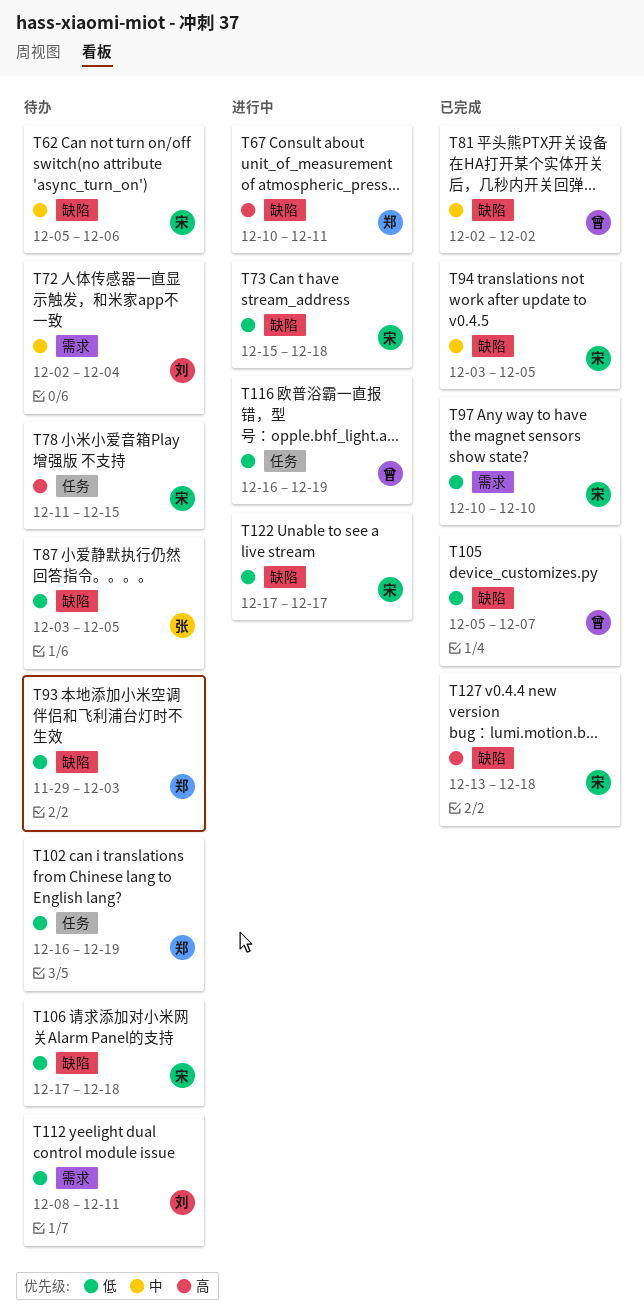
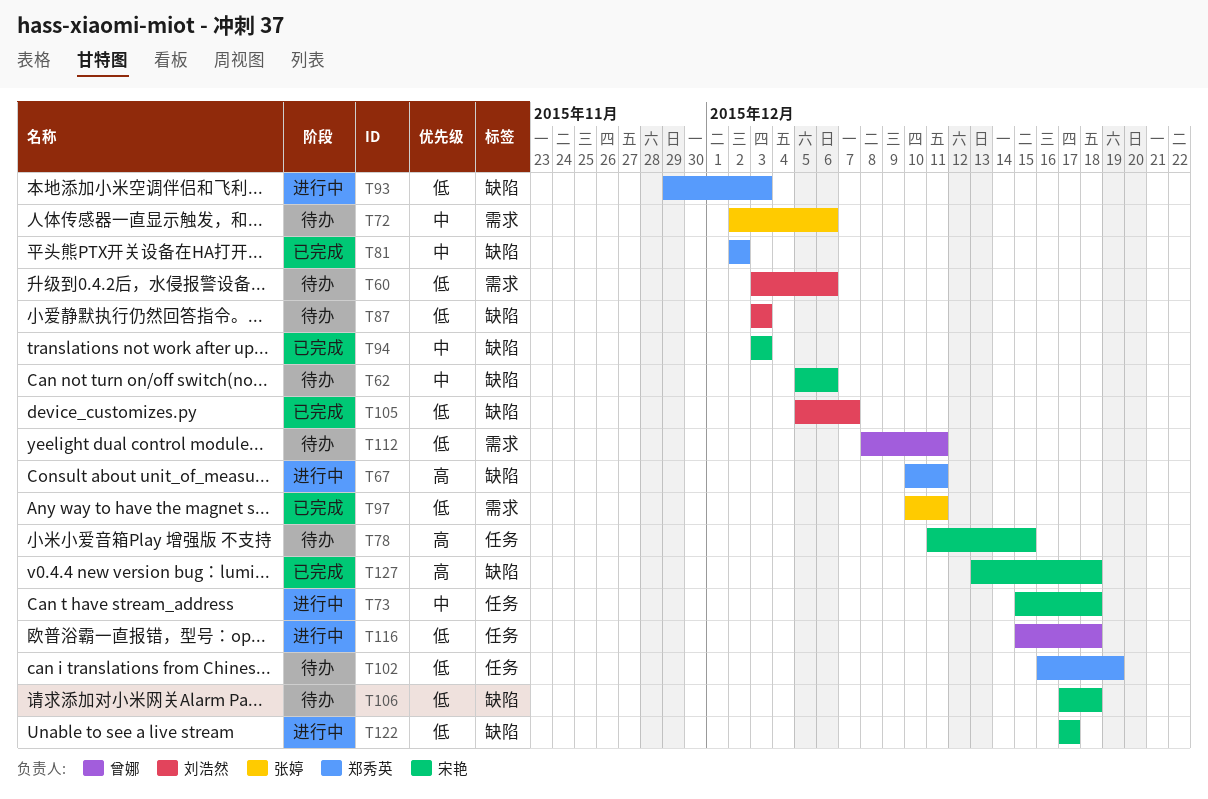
T60: none -> present
T72, owner: 刘浩然 -> 张婷
T72, due: Dec 4 -> Dec 6
T73, priority: 低 -> 中
T73, label: 缺陷 -> 任务
T81, owner: 曾娜 -> 郑秀英
T87, owner: 张婷 -> 刘浩然
T87, due: Dec 5 -> Dec 3
T93, status: 待办 -> 进行中
T94, due: Dec 5 -> Dec 3
T97, owner: 宋艳 -> 张婷
T97, due: Dec 10 -> Dec 11
T105, owner: 曾娜 -> 刘浩然
T112, owner: 刘浩然 -> 曾娜
T116, start: Dec 16 -> Dec 15
T116, due: Dec 19 -> Dec 18

